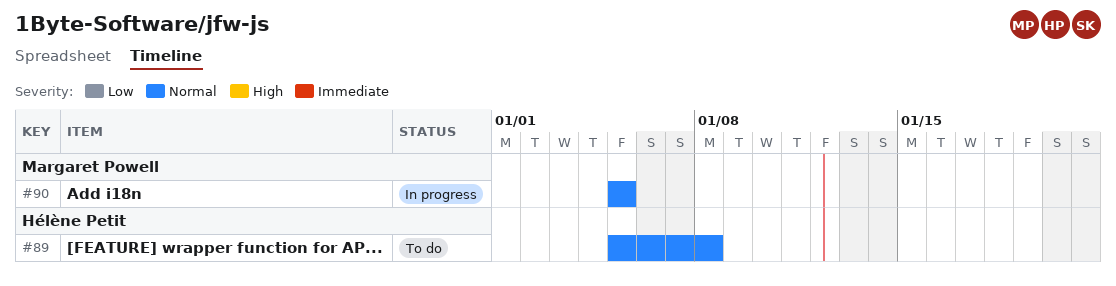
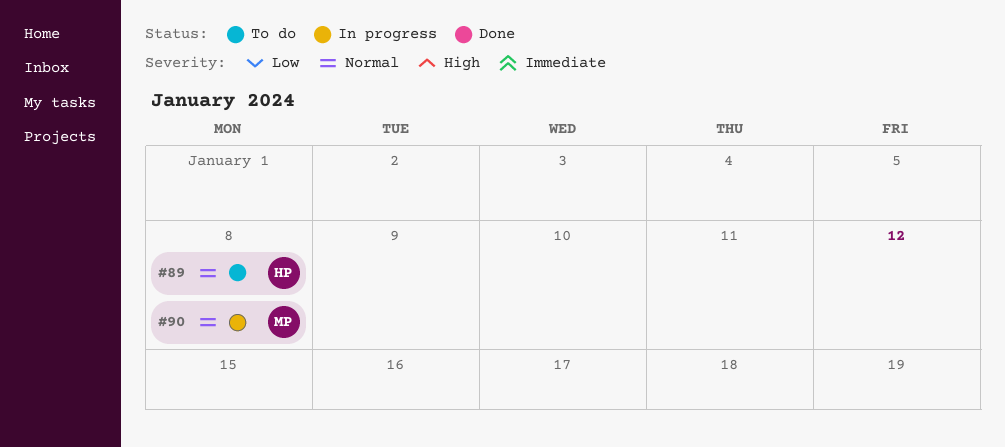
#90, due: Jan 5 -> Jan 8

